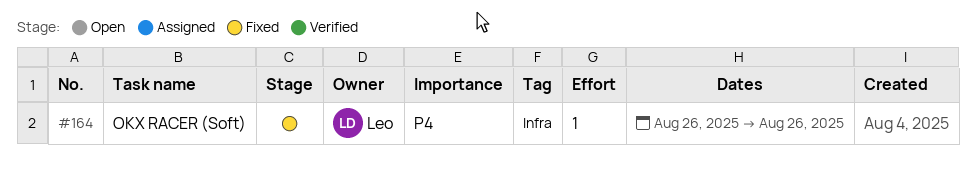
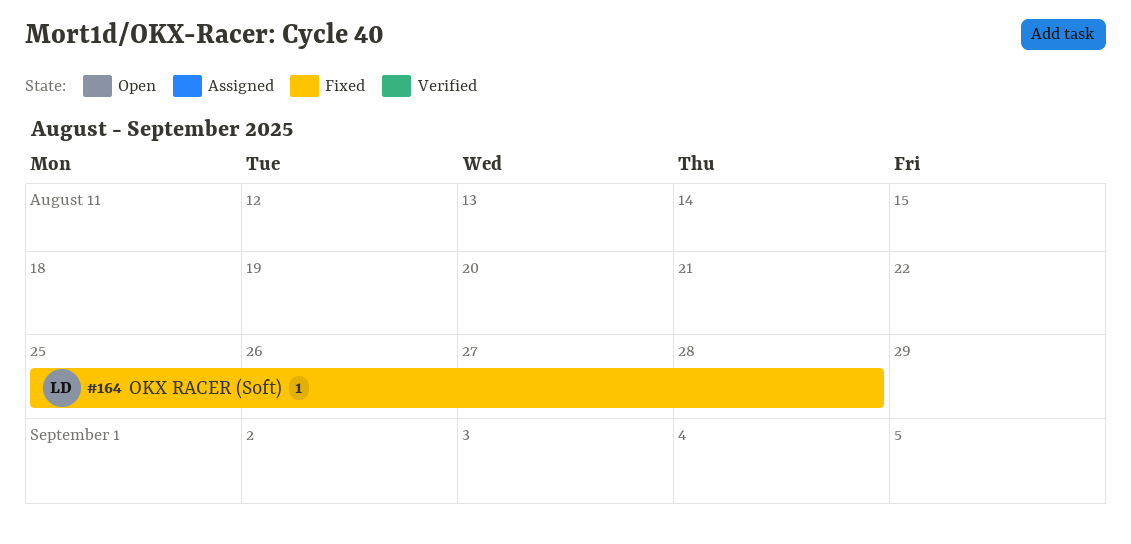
#164, start: Aug 26 -> Aug 25
#164, due: Aug 26 -> Aug 28

